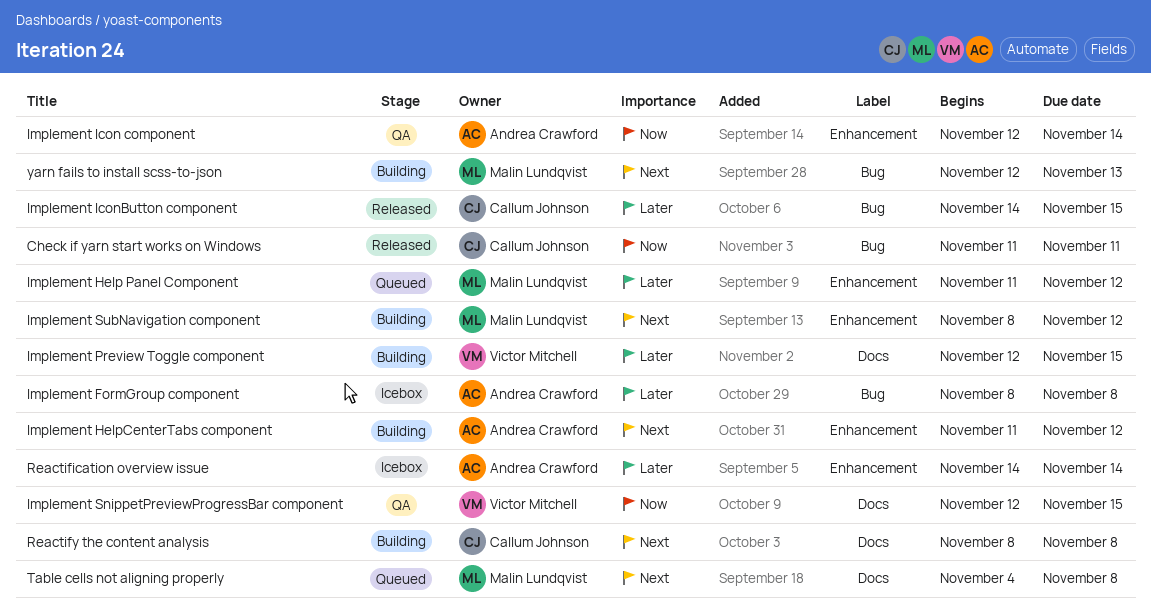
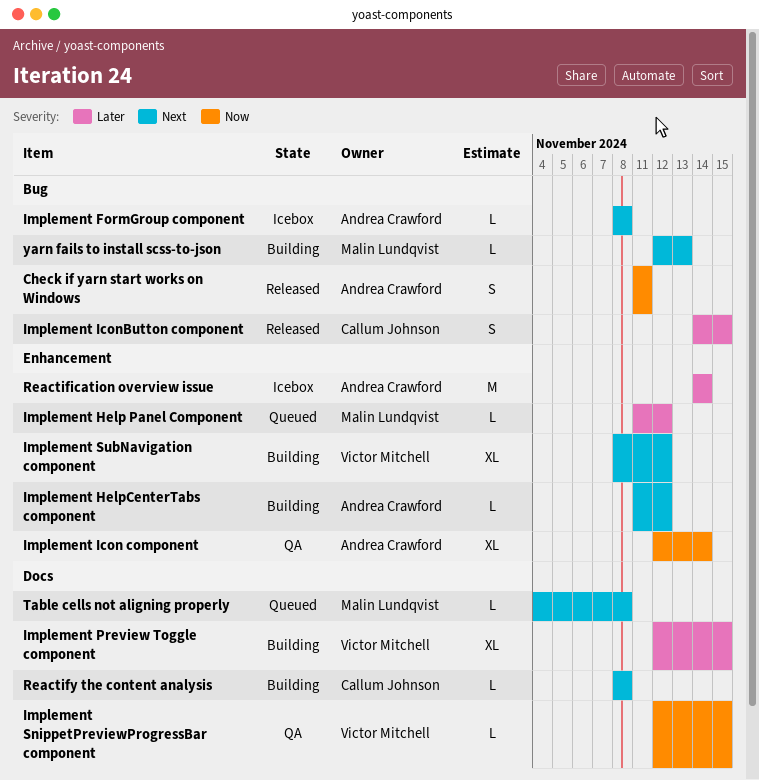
Check if yarn start works on Windows, owner: Callum Johnson -> Andrea Crawford
Implement FormGroup component, priority: Later -> Next
Implement SubNavigation component, owner: Malin Lundqvist -> Victor Mitchell

